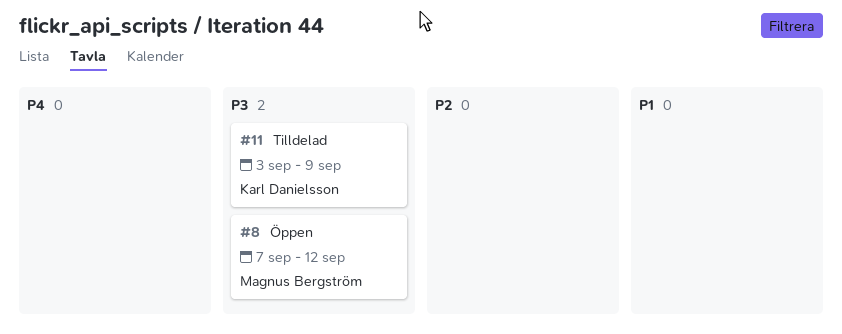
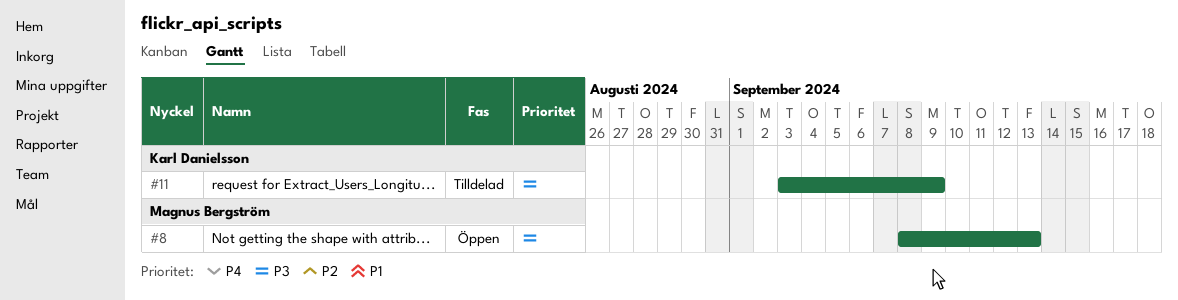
#8, start: Sep 7 -> Sep 8
#8, due: Sep 12 -> Sep 13

